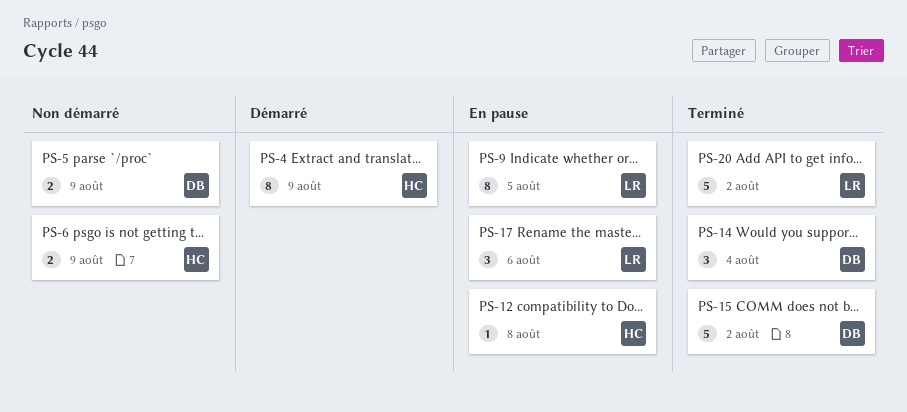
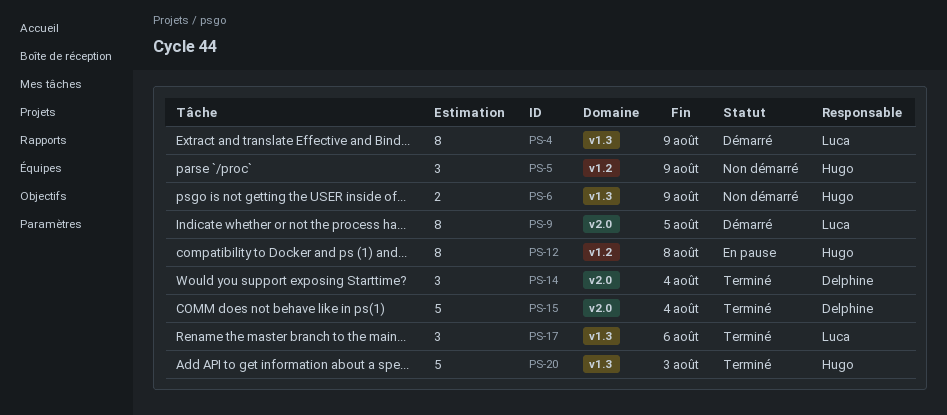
PS-4, owner: Hugo -> Luca
PS-5, owner: Delphine -> Hugo
PS-5, estimate: 2 -> 3
PS-9, status: En pause -> Démarré
PS-12, estimate: 1 -> 8
PS-15, due: Aug 2 -> Aug 4
PS-17, status: En pause -> Terminé
PS-20, owner: Luca -> Hugo
PS-20, due: Aug 2 -> Aug 3

